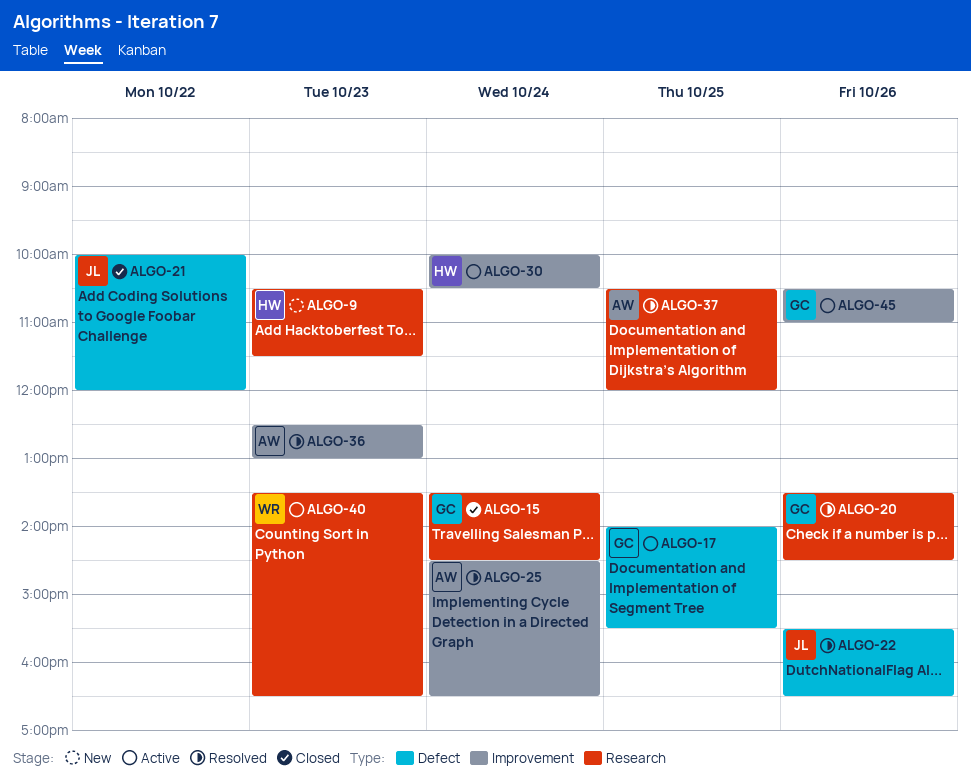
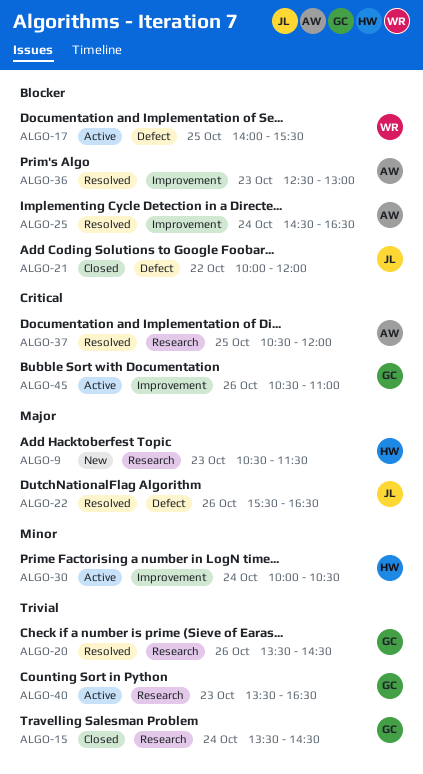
ALGO-17, owner: GC -> WR
ALGO-40, owner: WR -> GC

